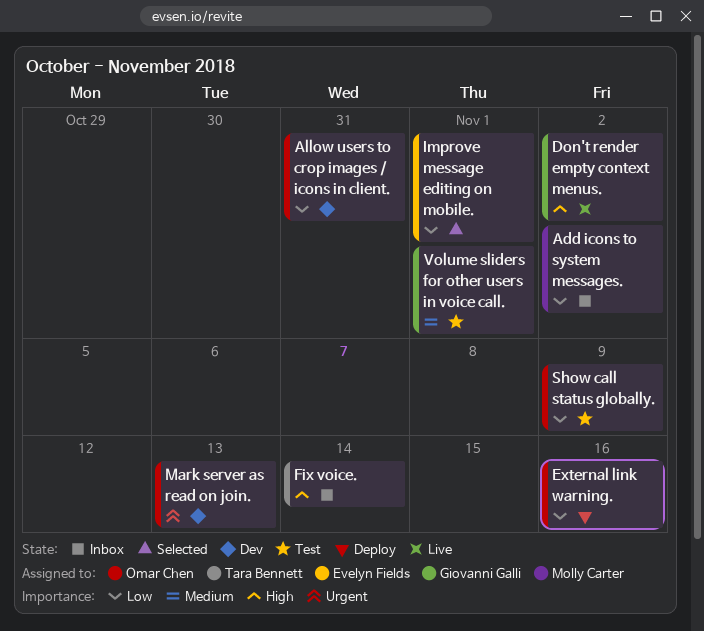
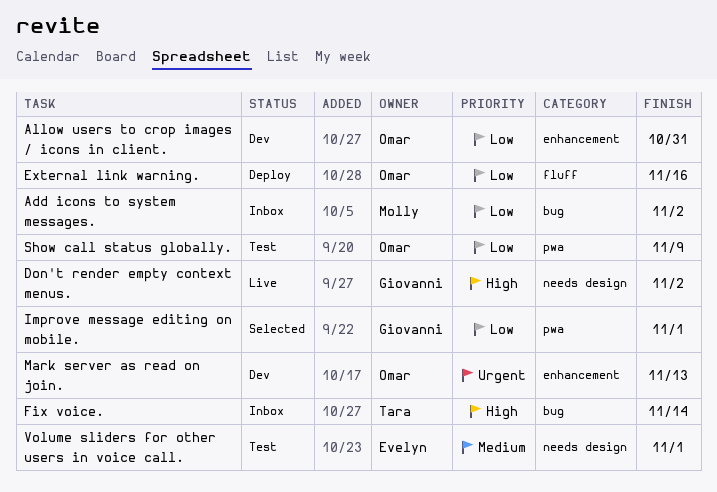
Improve message editing on mobile., owner: Evelyn Fields -> Giovanni Galli
Volume sliders for other users in voice call., owner: Giovanni Galli -> Evelyn Fields

